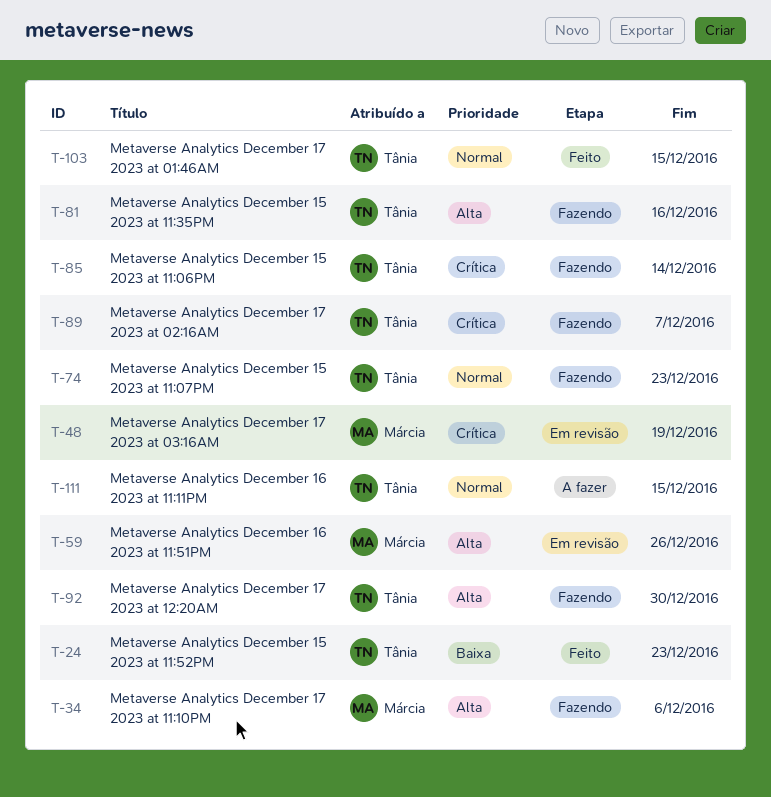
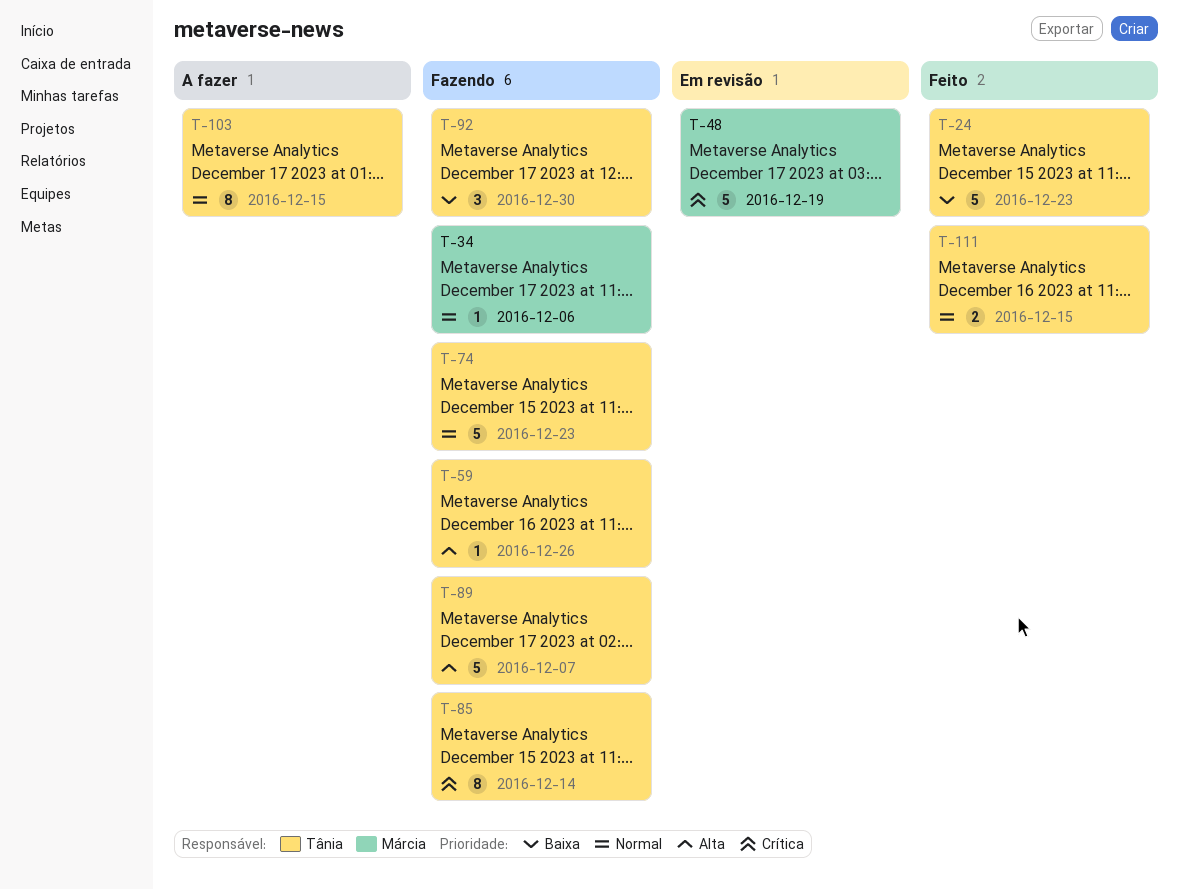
T-34, priority: Alta -> Normal
T-59, status: Em revisão -> Fazendo
T-59, owner: Márcia -> Tânia
T-81: present -> none
T-89, priority: Crítica -> Alta
T-92, priority: Alta -> Baixa
T-103, status: Feito -> A fazer
T-111, status: A fazer -> Feito

